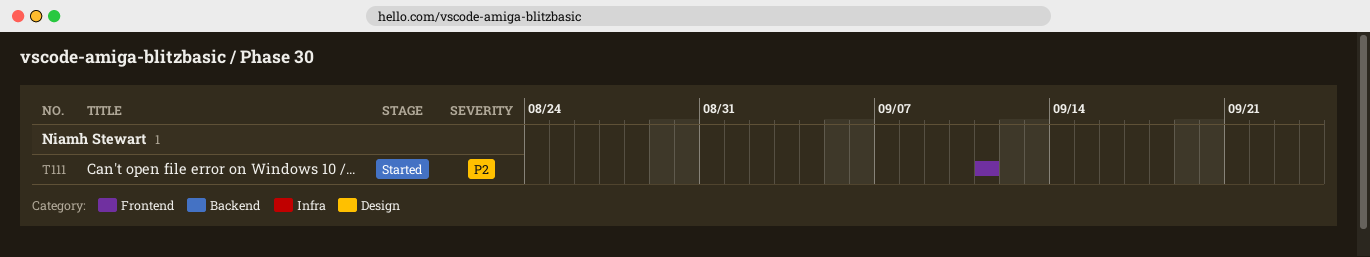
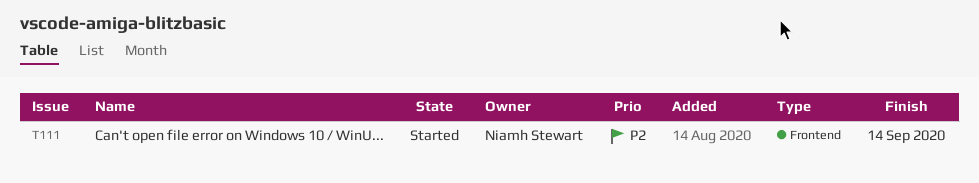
T111, due: Sep 11 -> Sep 14

